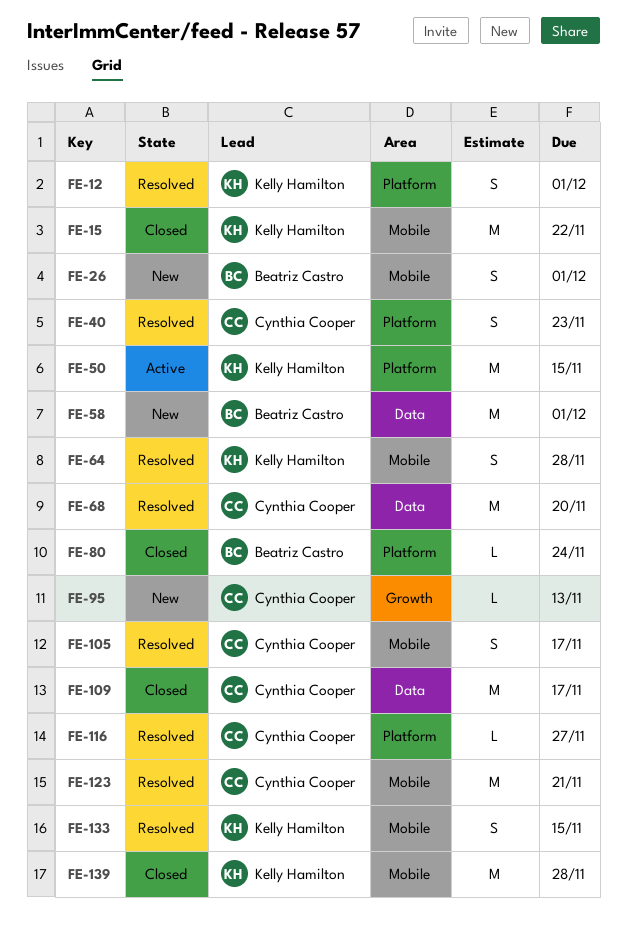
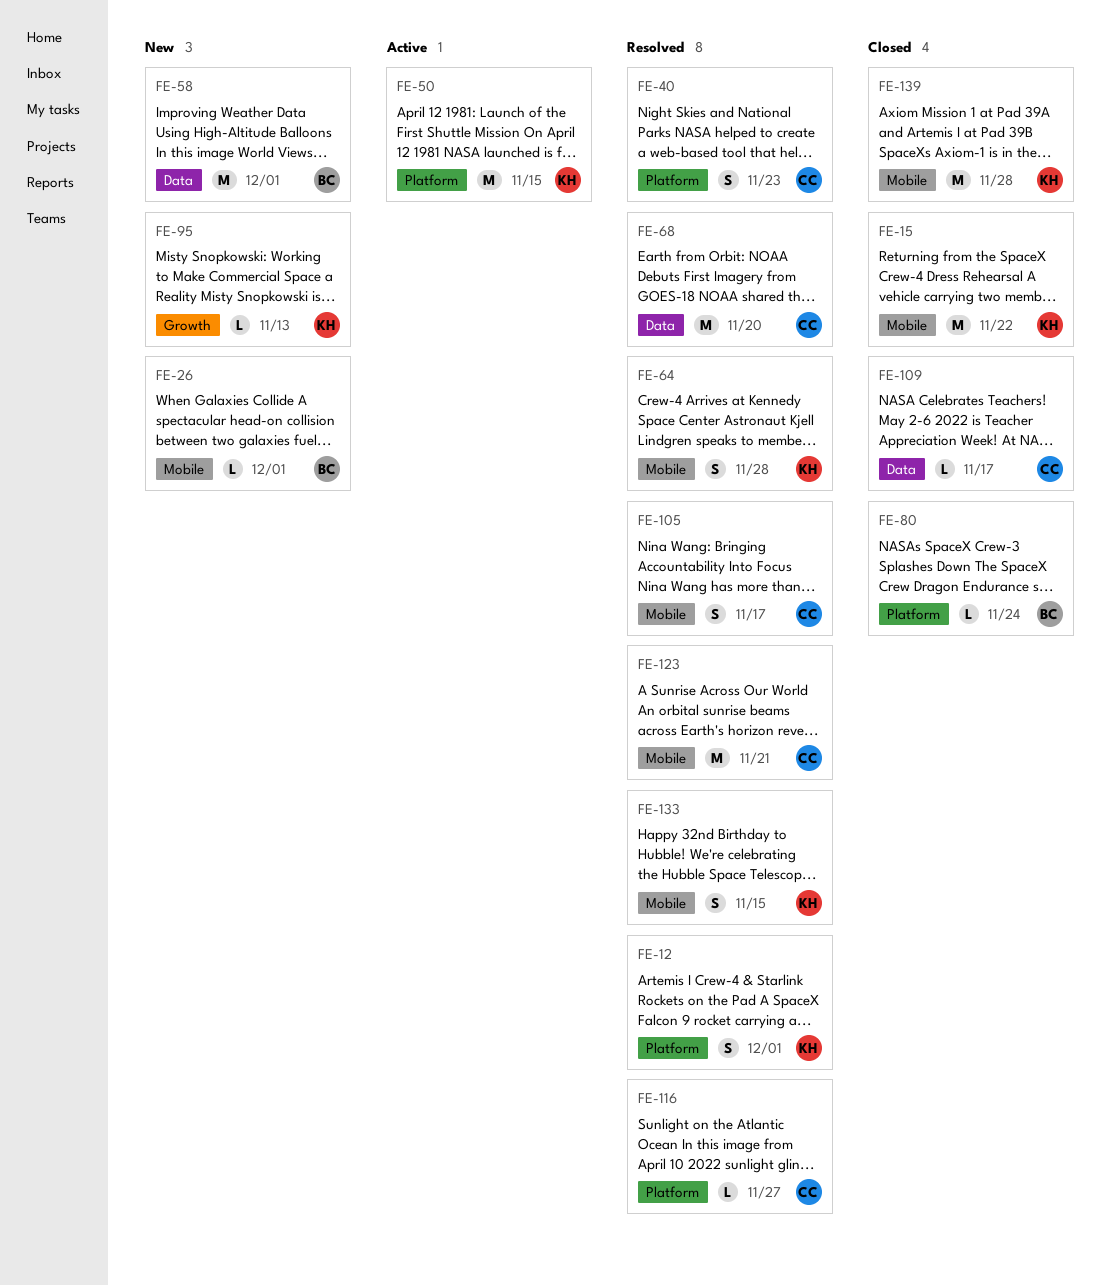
FE-26, estimate: S -> L
FE-95, owner: Cynthia Cooper -> Kelly Hamilton
FE-109, estimate: M -> L

